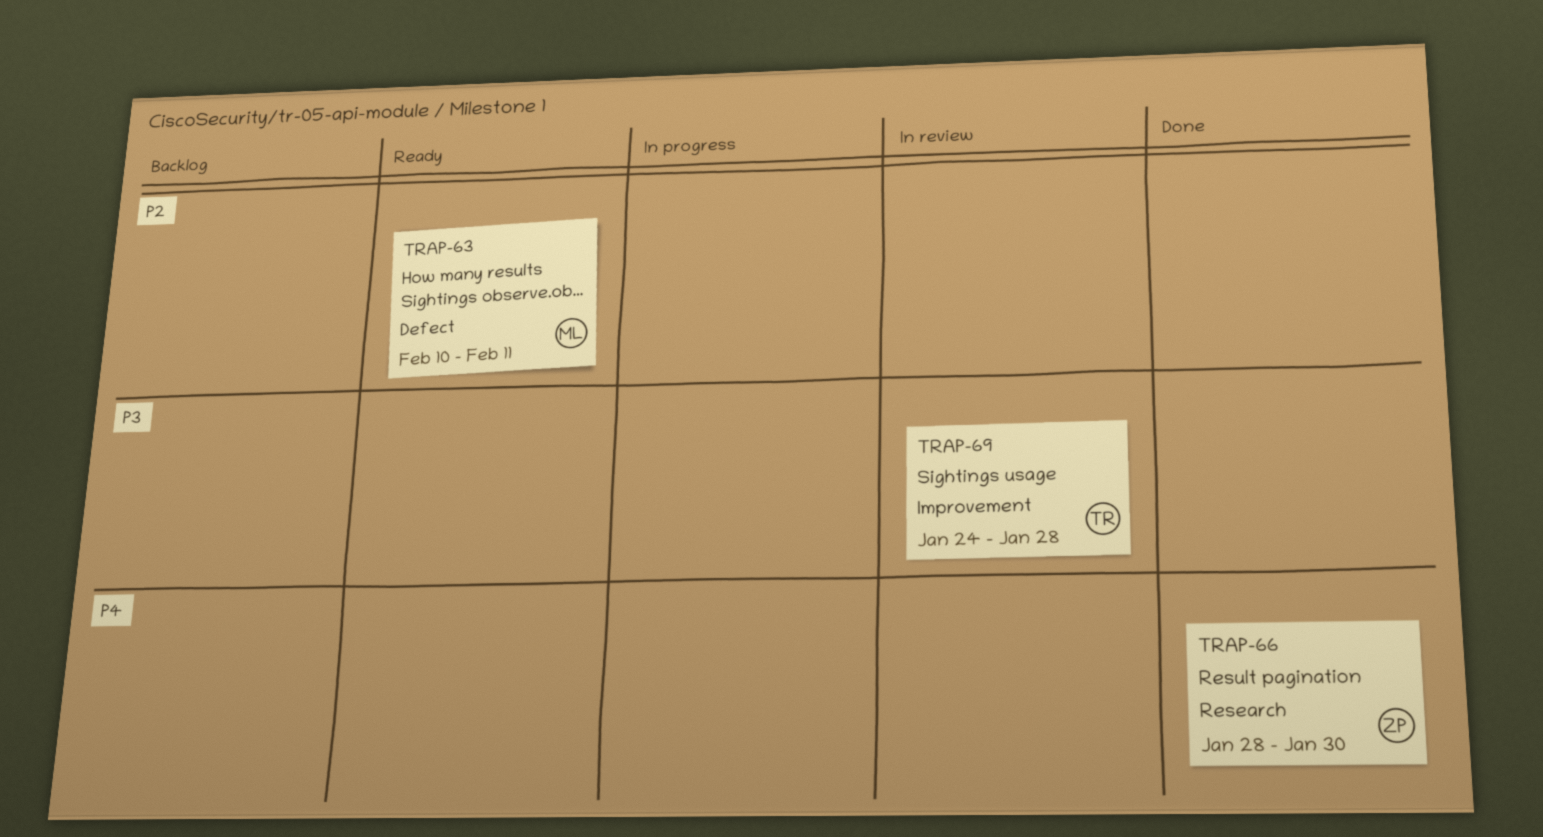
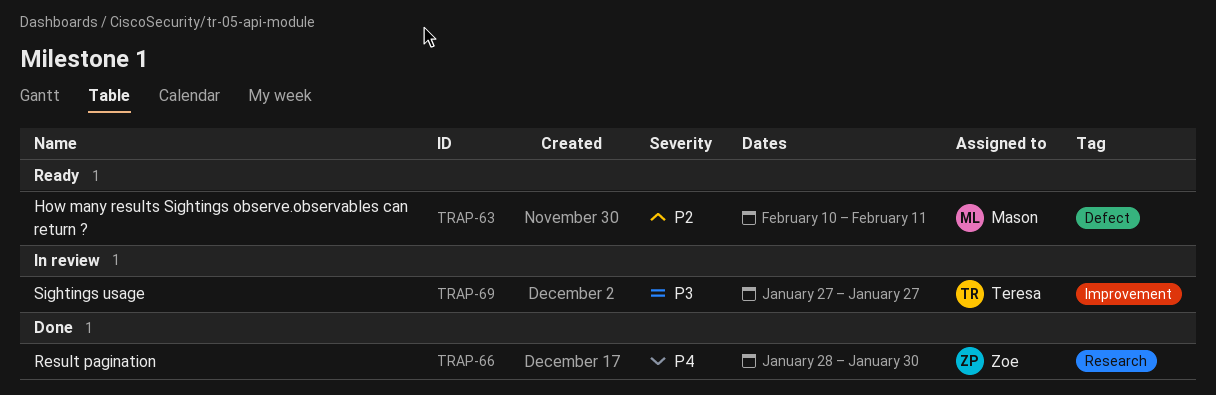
TRAP-69, start: Jan 24 -> Jan 27
TRAP-69, due: Jan 28 -> Jan 27

